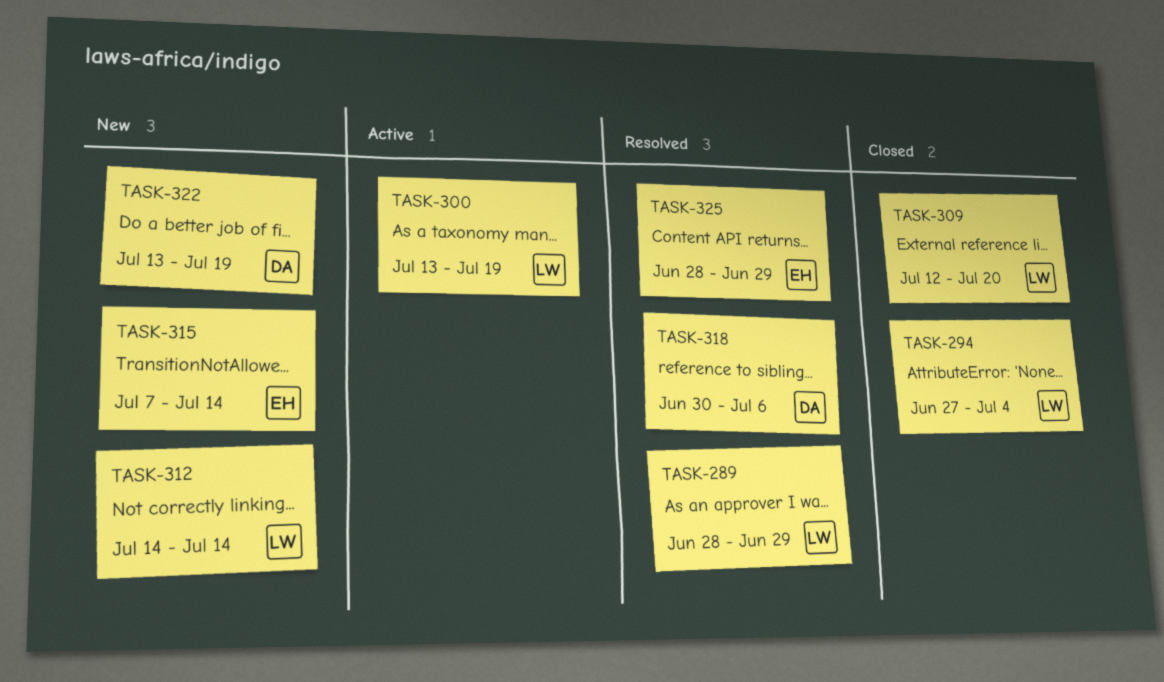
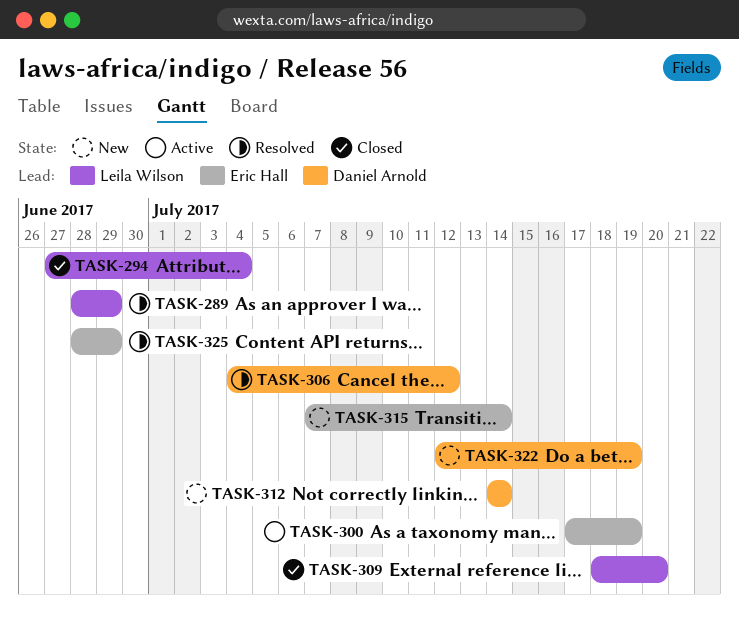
TASK-300, owner: Leila Wilson -> Eric Hall
TASK-300, start: Jul 13 -> Jul 17
TASK-306: none -> present
TASK-309, start: Jul 12 -> Jul 18
TASK-312, owner: Leila Wilson -> Daniel Arnold
TASK-318: present -> none
TASK-322, start: Jul 13 -> Jul 12

